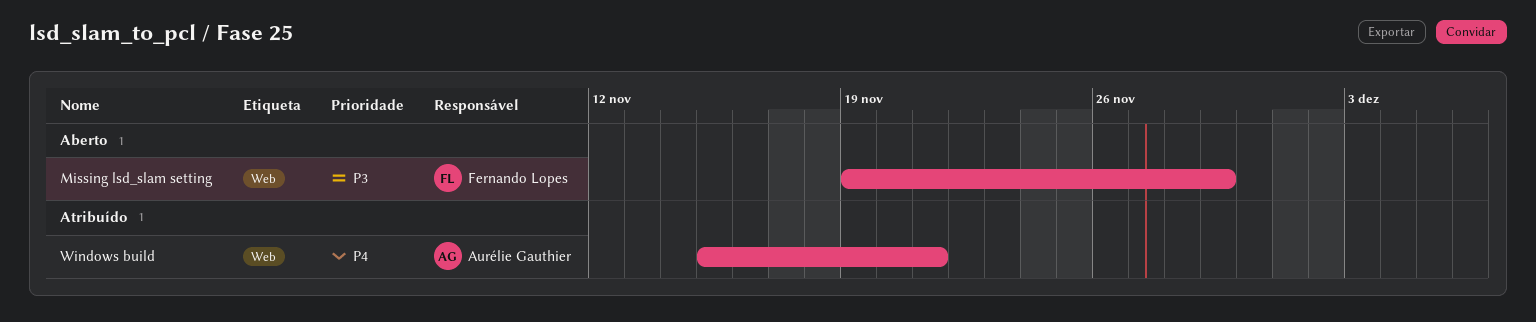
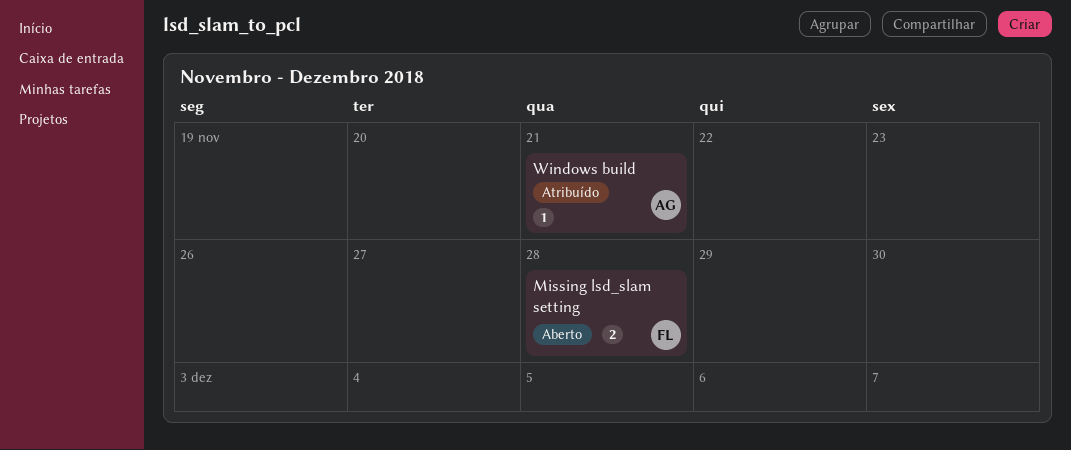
Missing lsd_slam setting, due: Nov 29 -> Nov 28

